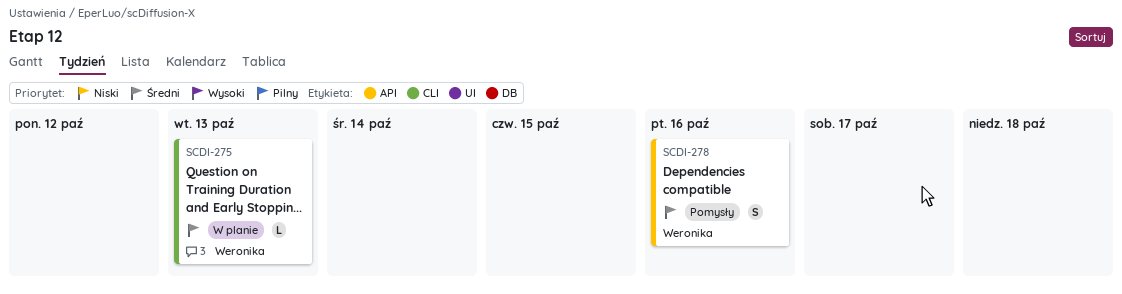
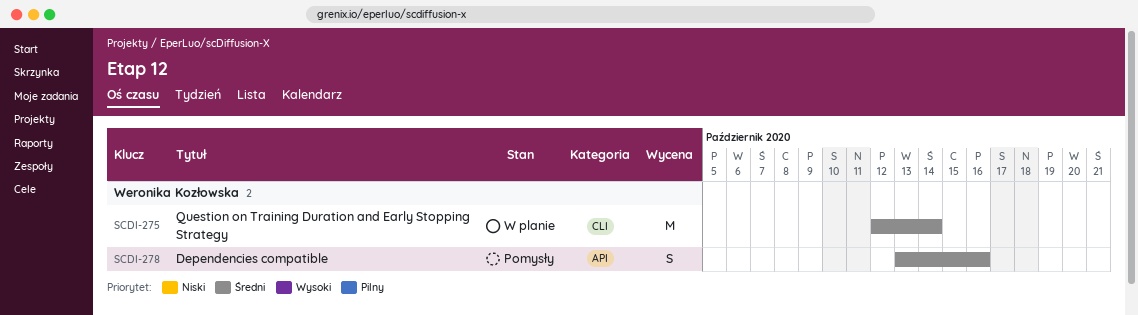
SCDI-275, estimate: L -> M
SCDI-275, due: Oct 13 -> Oct 14

